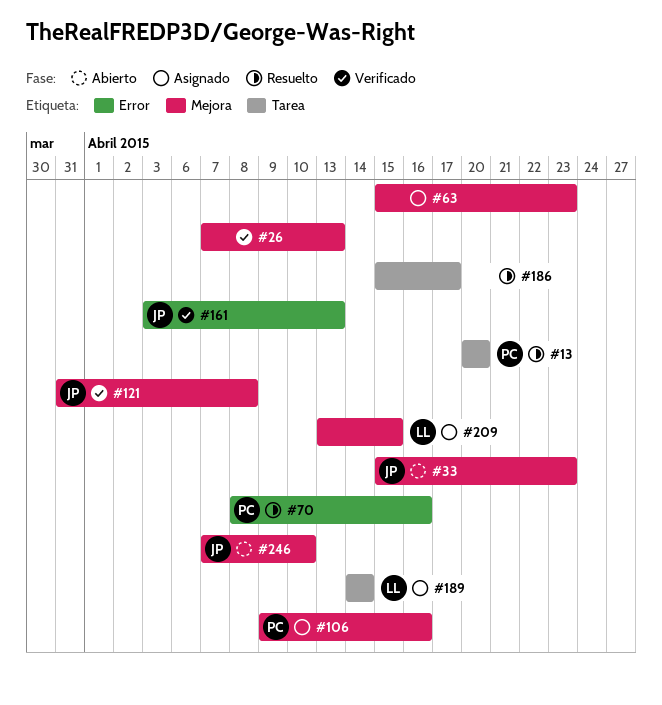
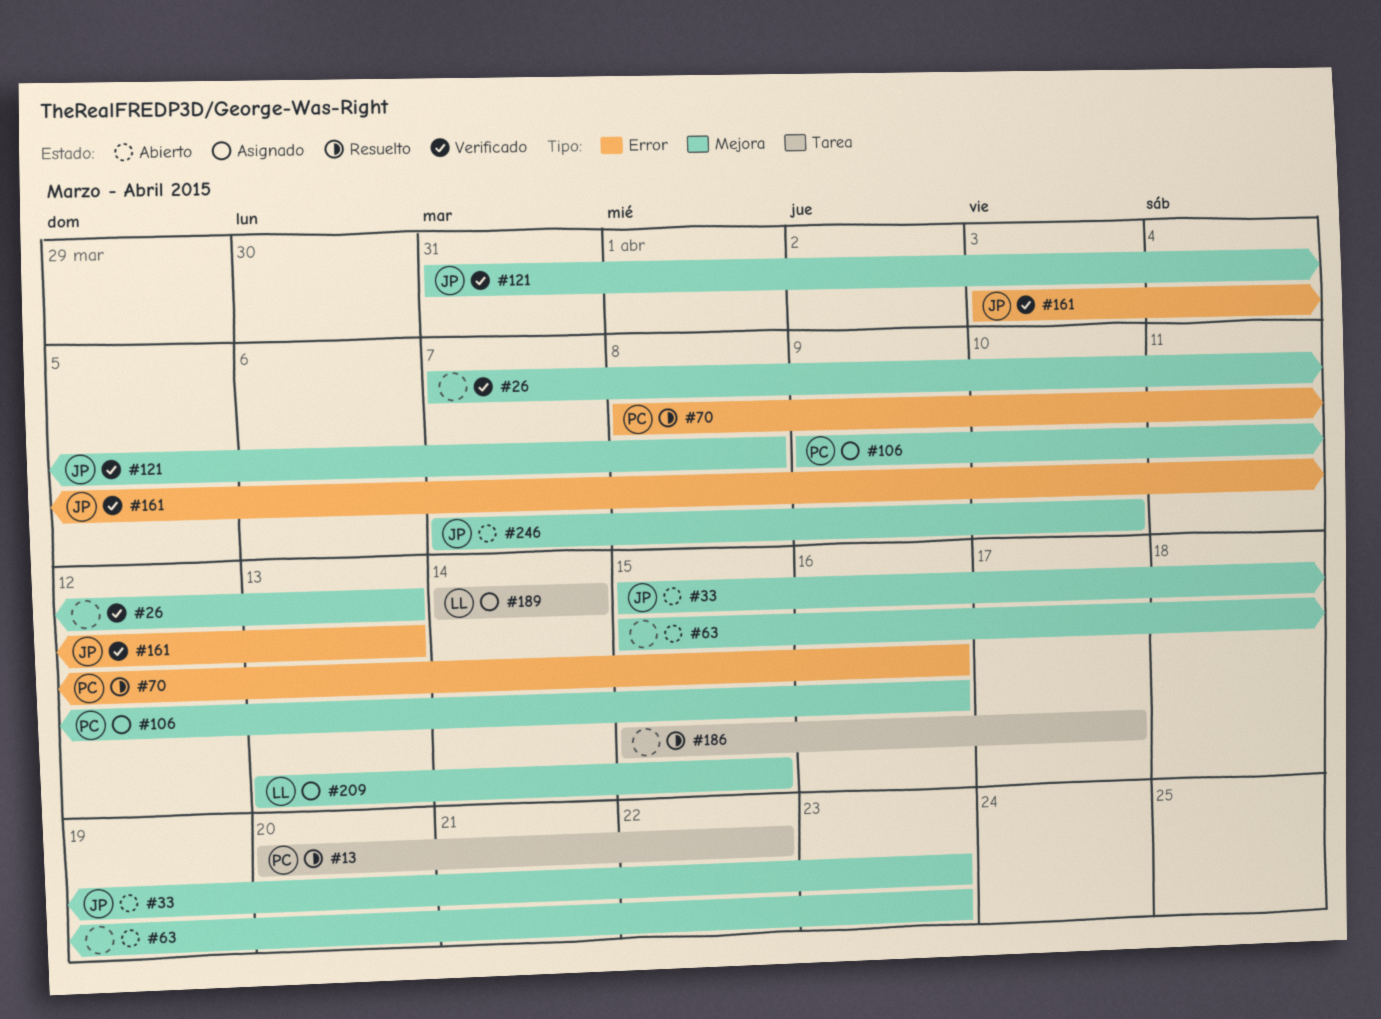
#13, due: Apr 20 -> Apr 22
#63, status: Asignado -> Abierto

